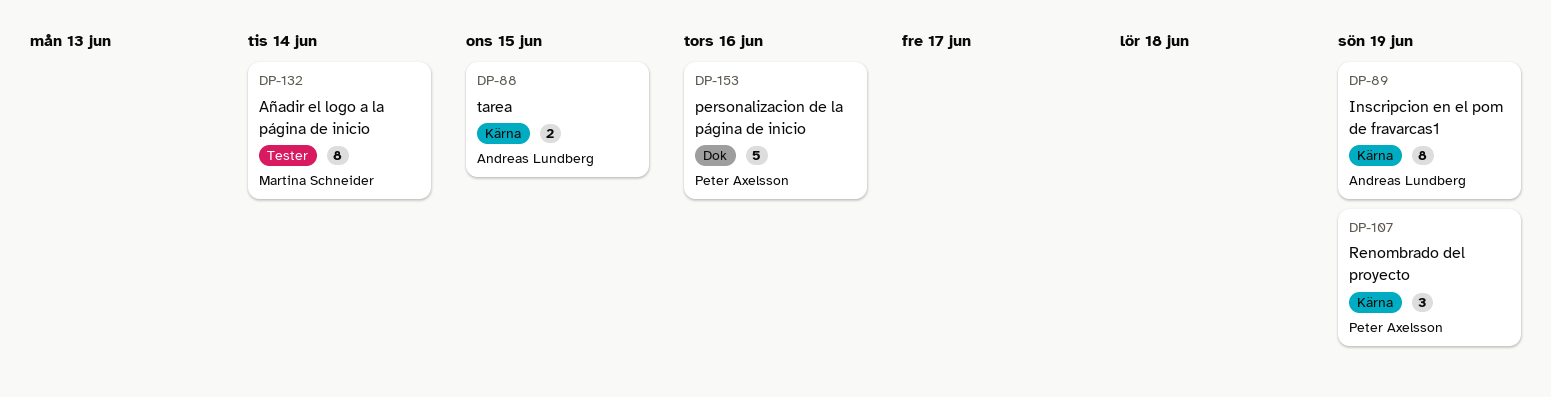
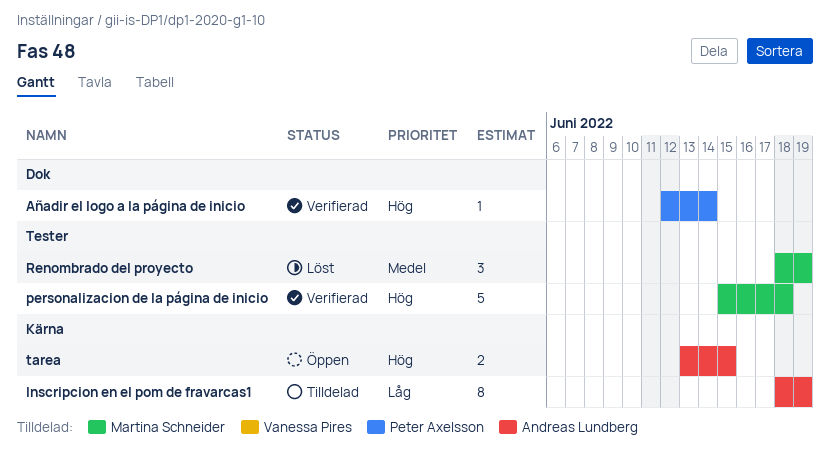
Añadir el logo a la página de inicio, owner: Martina Schneider -> Peter Axelsson
Añadir el logo a la página de inicio, label: Tester -> Dok
Añadir el logo a la página de inicio, estimate: 8 -> 1
personalizacion de la página de inicio, owner: Peter Axelsson -> Martina Schneider
personalizacion de la página de inicio, label: Dok -> Tester
personalizacion de la página de inicio, due: Jun 16 -> Jun 18
Renombrado del proyecto, owner: Peter Axelsson -> Martina Schneider
Renombrado del proyecto, label: Kärna -> Tester

